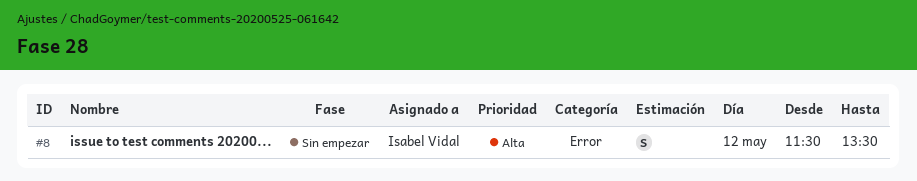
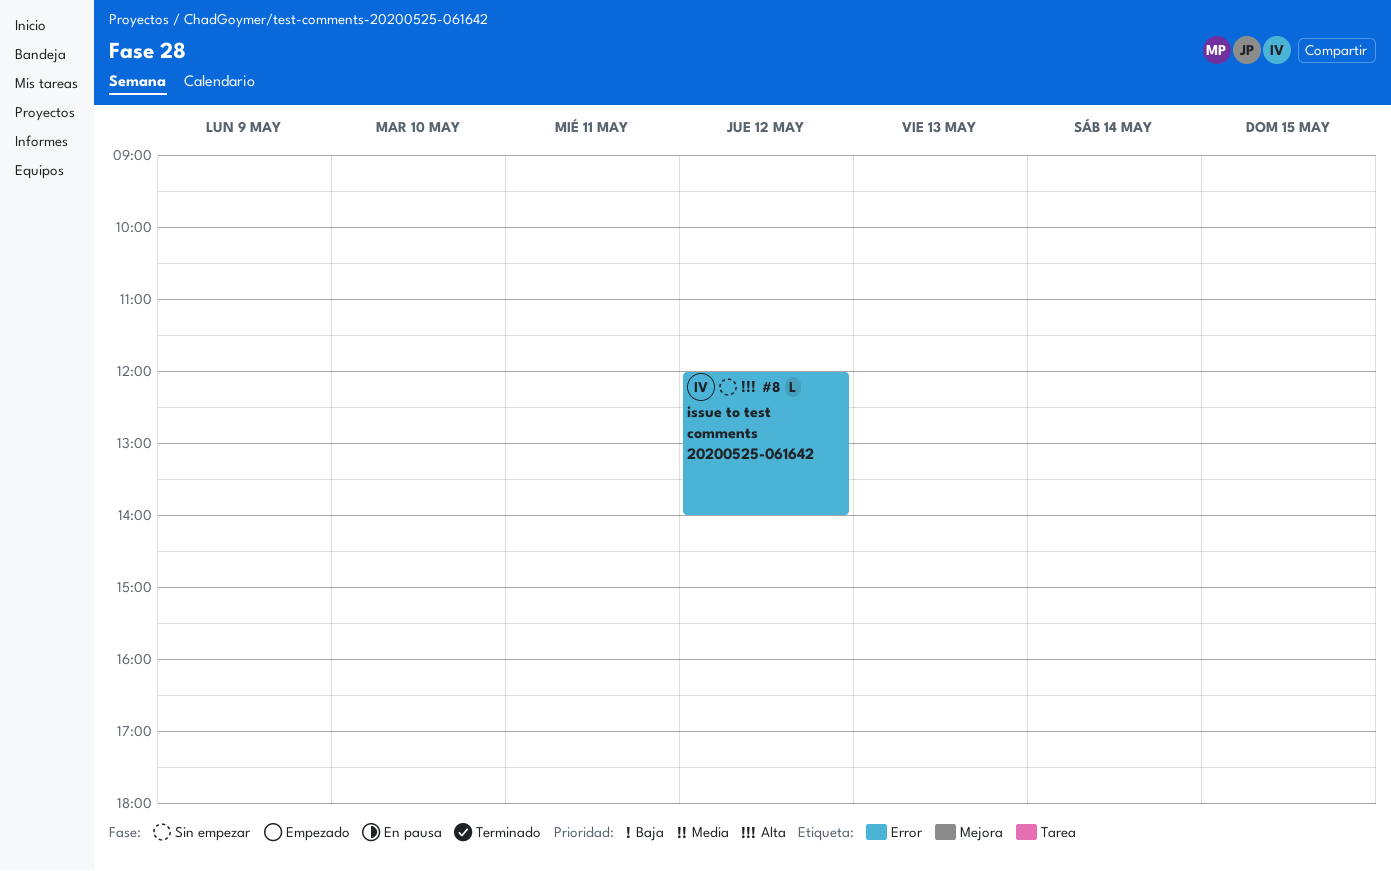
#8, estimate: S -> L
#8, begins: 11:30 -> 12:00
#8, ends: 13:30 -> 14:00

